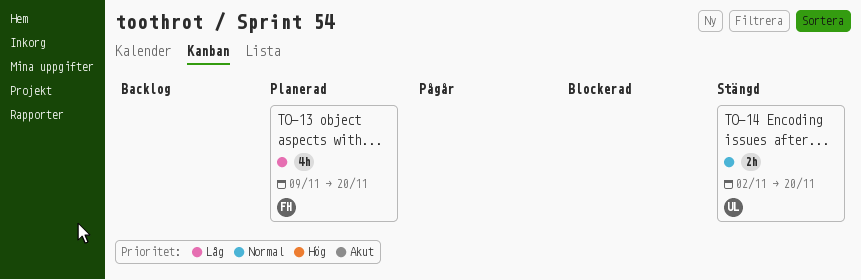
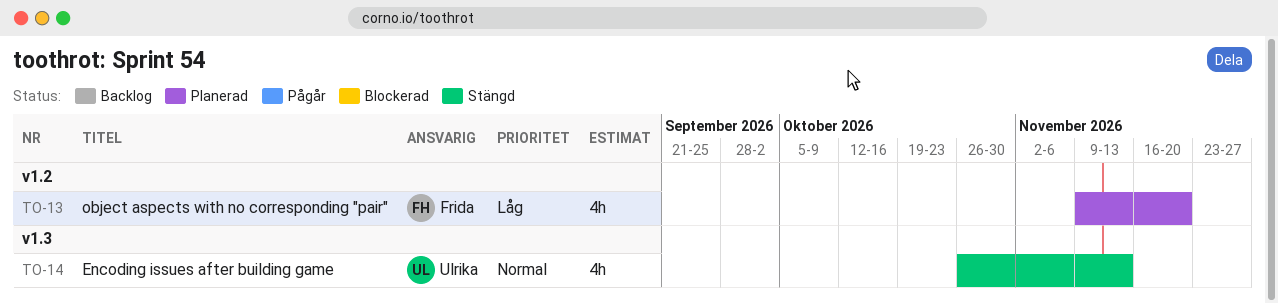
TO-14, estimate: 2h -> 4h
TO-14, start: Nov 2 -> Oct 26
TO-14, due: Nov 20 -> Nov 13

